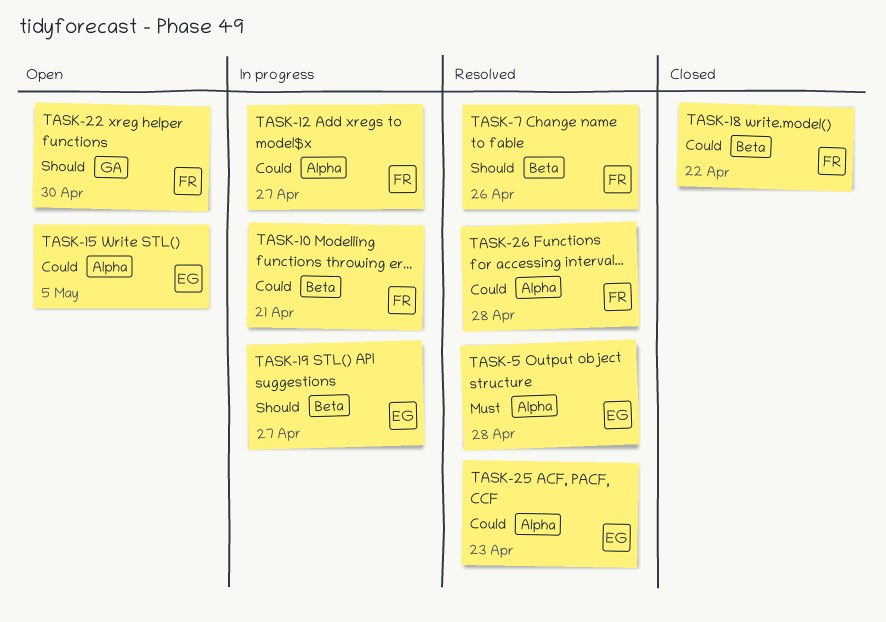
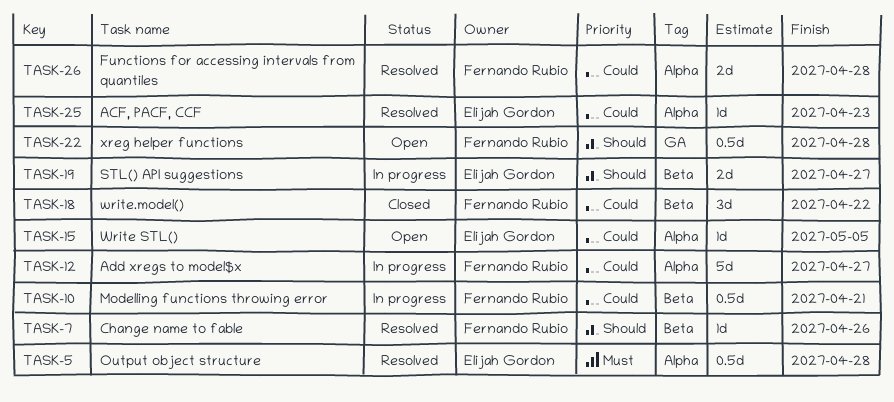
TASK-22, due: Apr 30 -> Apr 28

